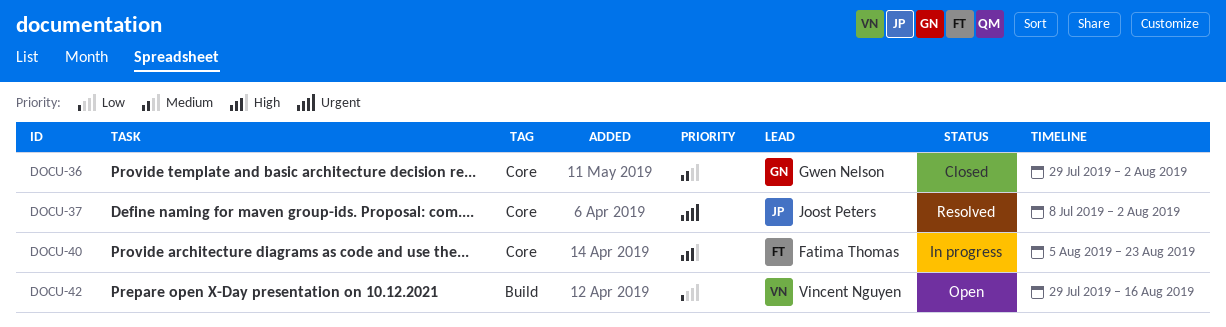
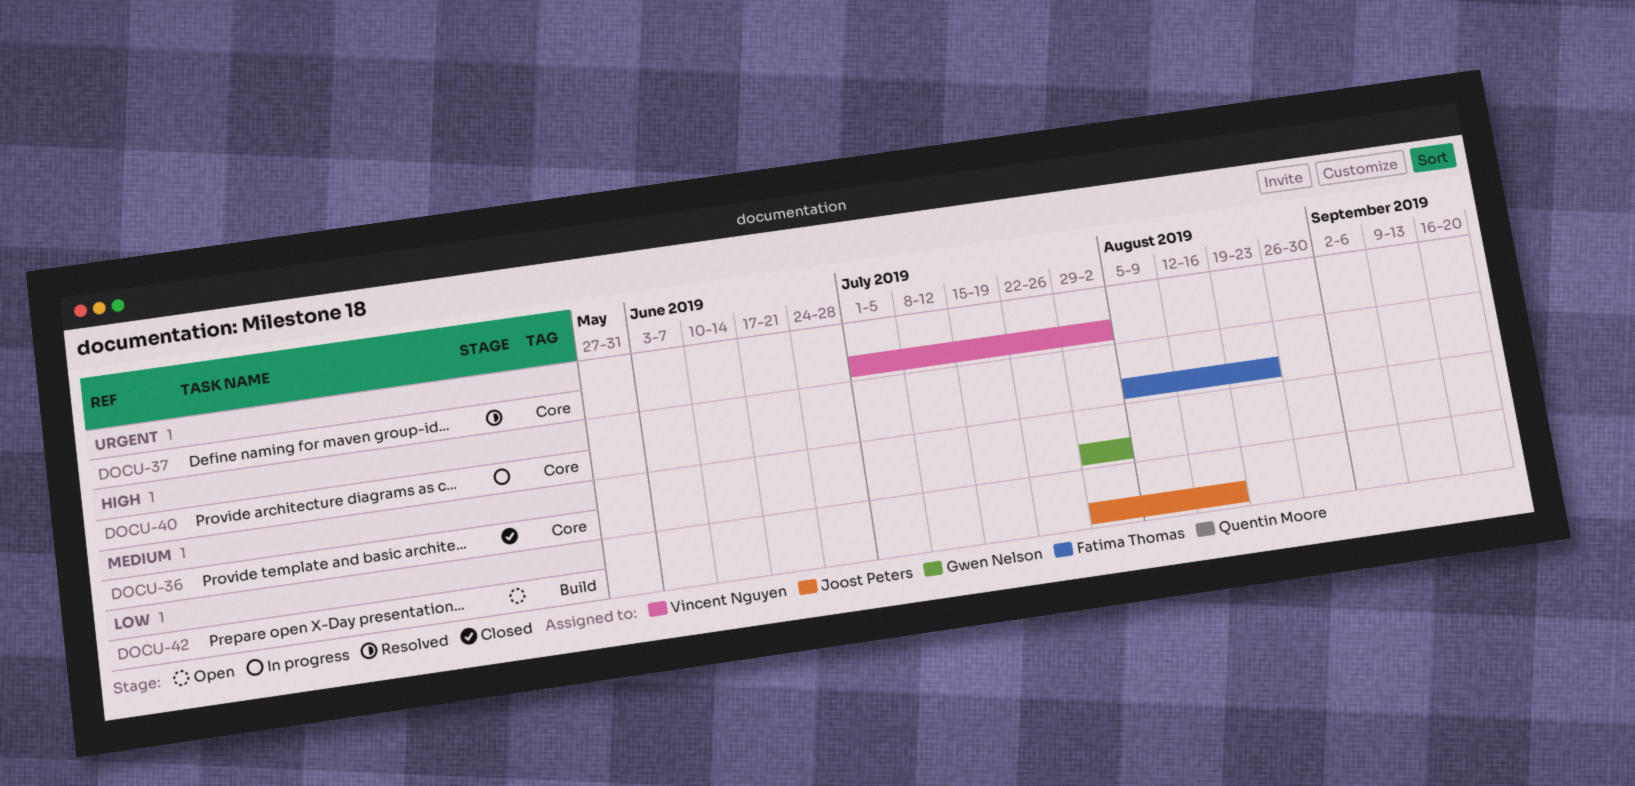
DOCU-37, owner: Joost Peters -> Vincent Nguyen
DOCU-37, start: Jul 8 -> Jul 1
DOCU-42, owner: Vincent Nguyen -> Joost Peters

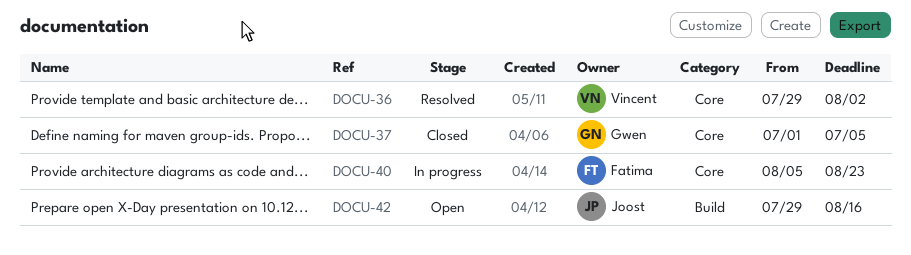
DOCU-36, status: Closed -> Resolved
DOCU-36, owner: Gwen Nelson -> Vincent Nguyen
DOCU-37, status: Resolved -> Closed
DOCU-37, owner: Vincent Nguyen -> Gwen Nelson
DOCU-37, due: Aug 2 -> Jul 5

